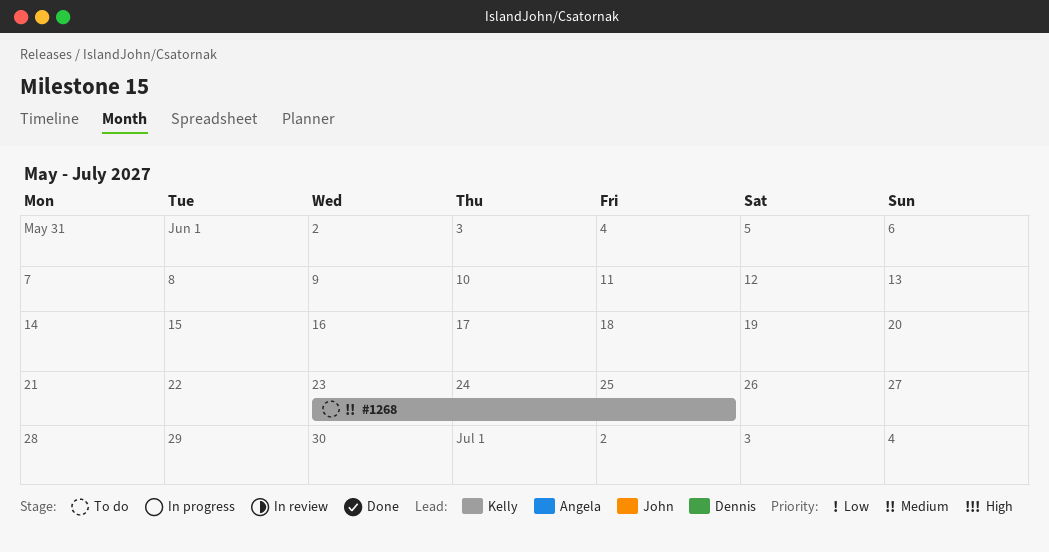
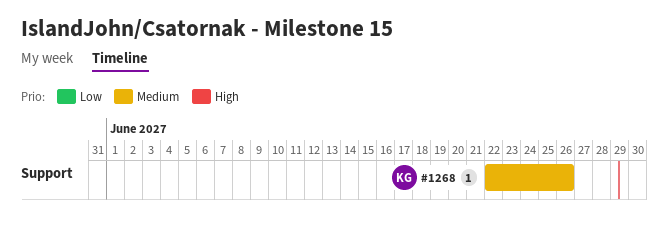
#1268, start: Jun 23 -> Jun 22
#1268, due: Jun 25 -> Jun 26

